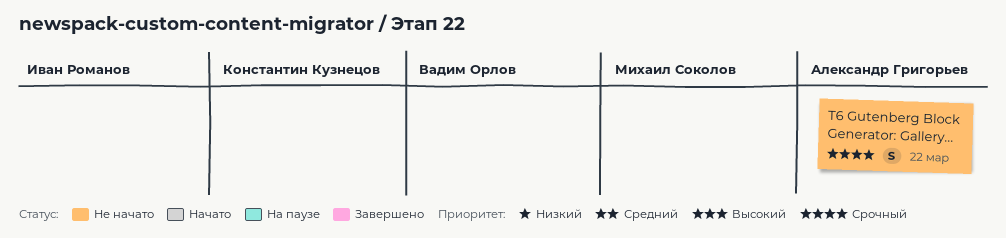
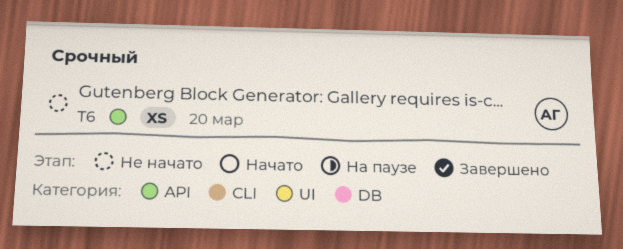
T6, estimate: S -> XS
T6, due: Mar 22 -> Mar 20

